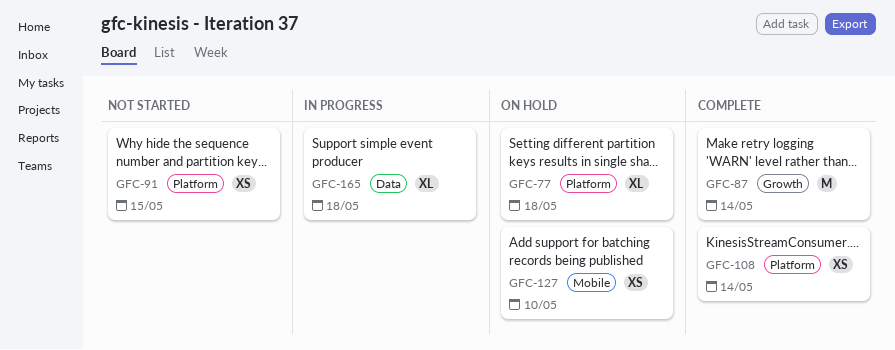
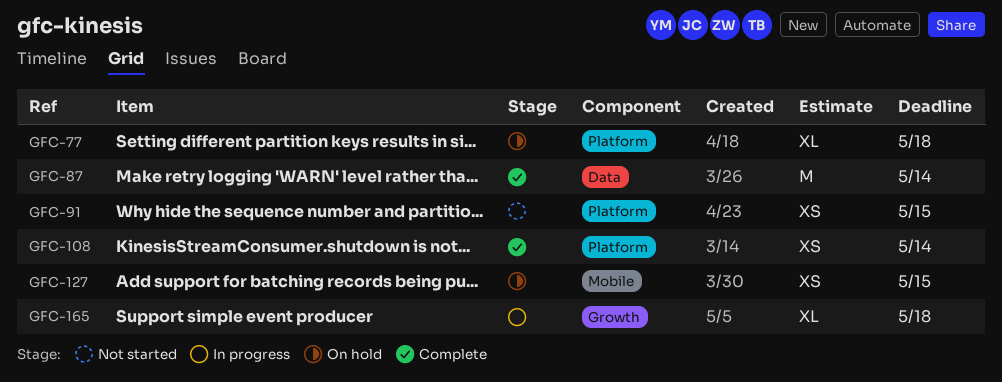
GFC-87, label: Growth -> Data
GFC-127, due: May 10 -> May 15
GFC-165, label: Data -> Growth

